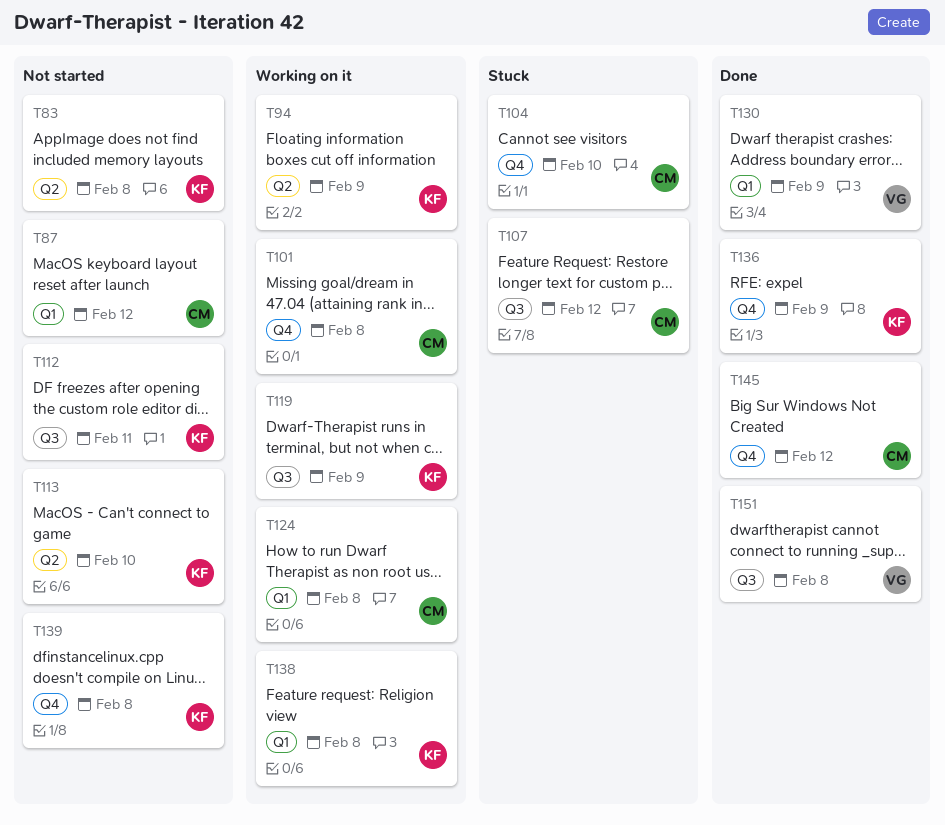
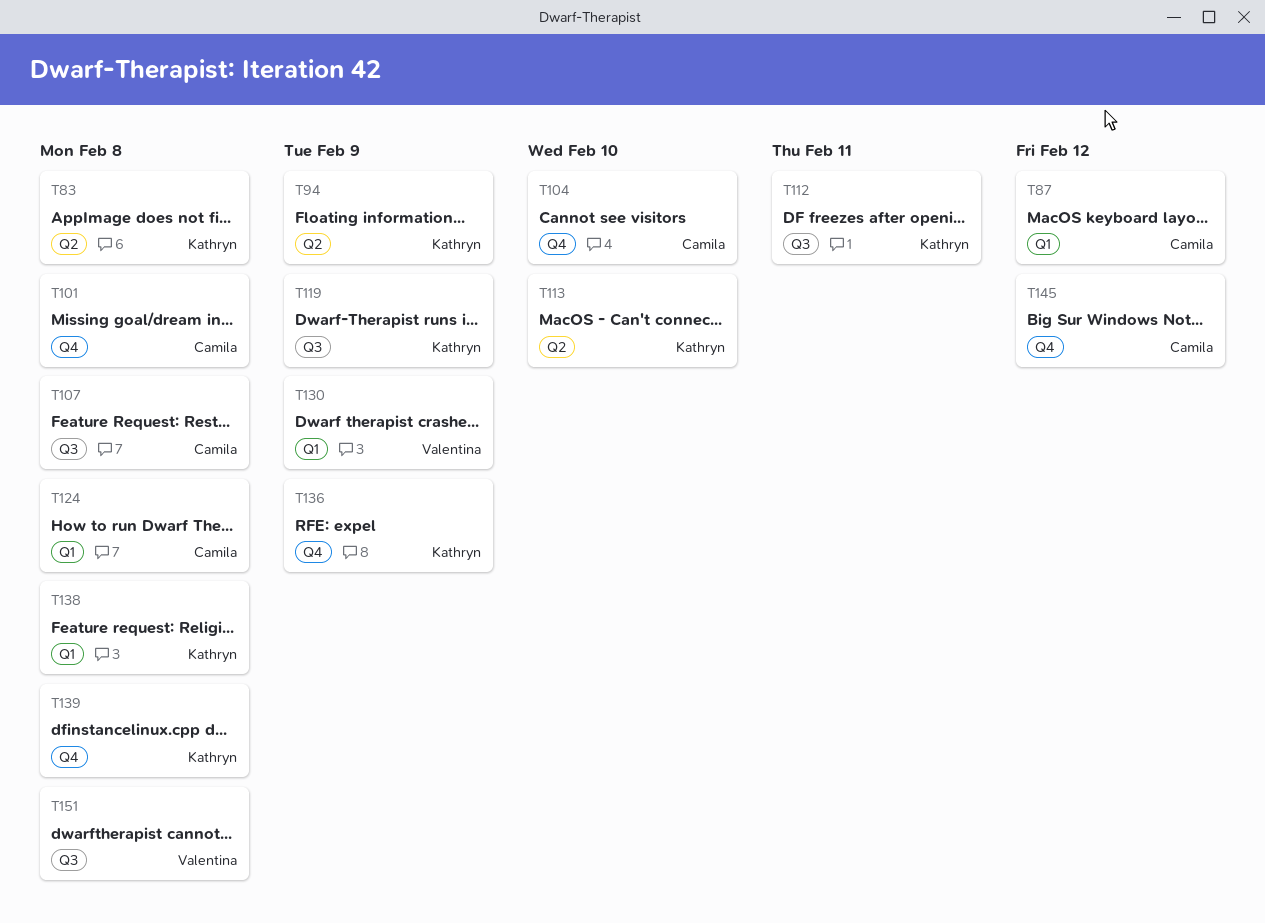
T107, due: Feb 12 -> Feb 8

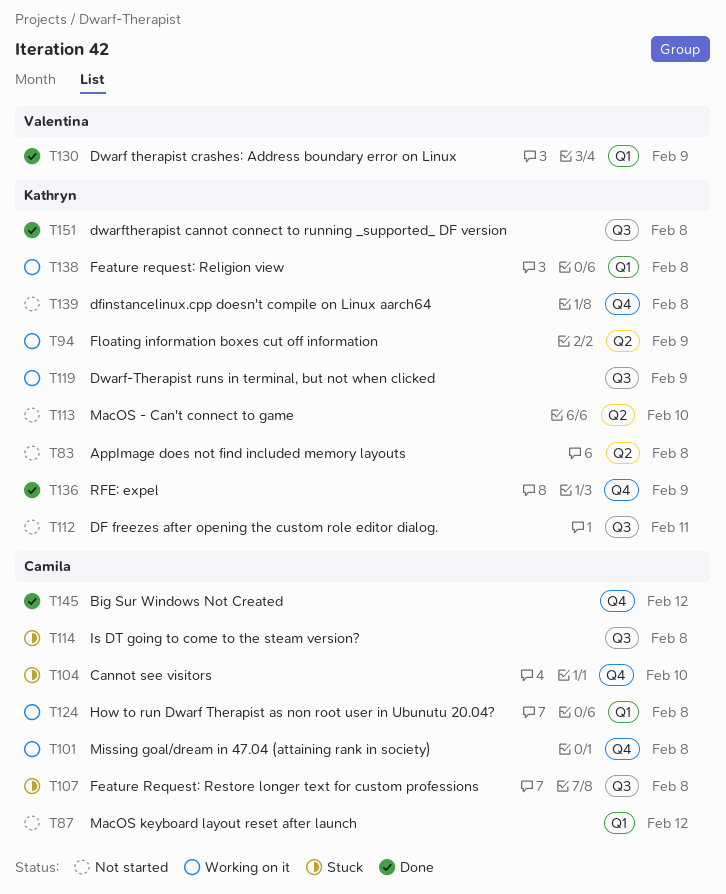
T114: none -> present
T151, owner: Valentina -> Kathryn

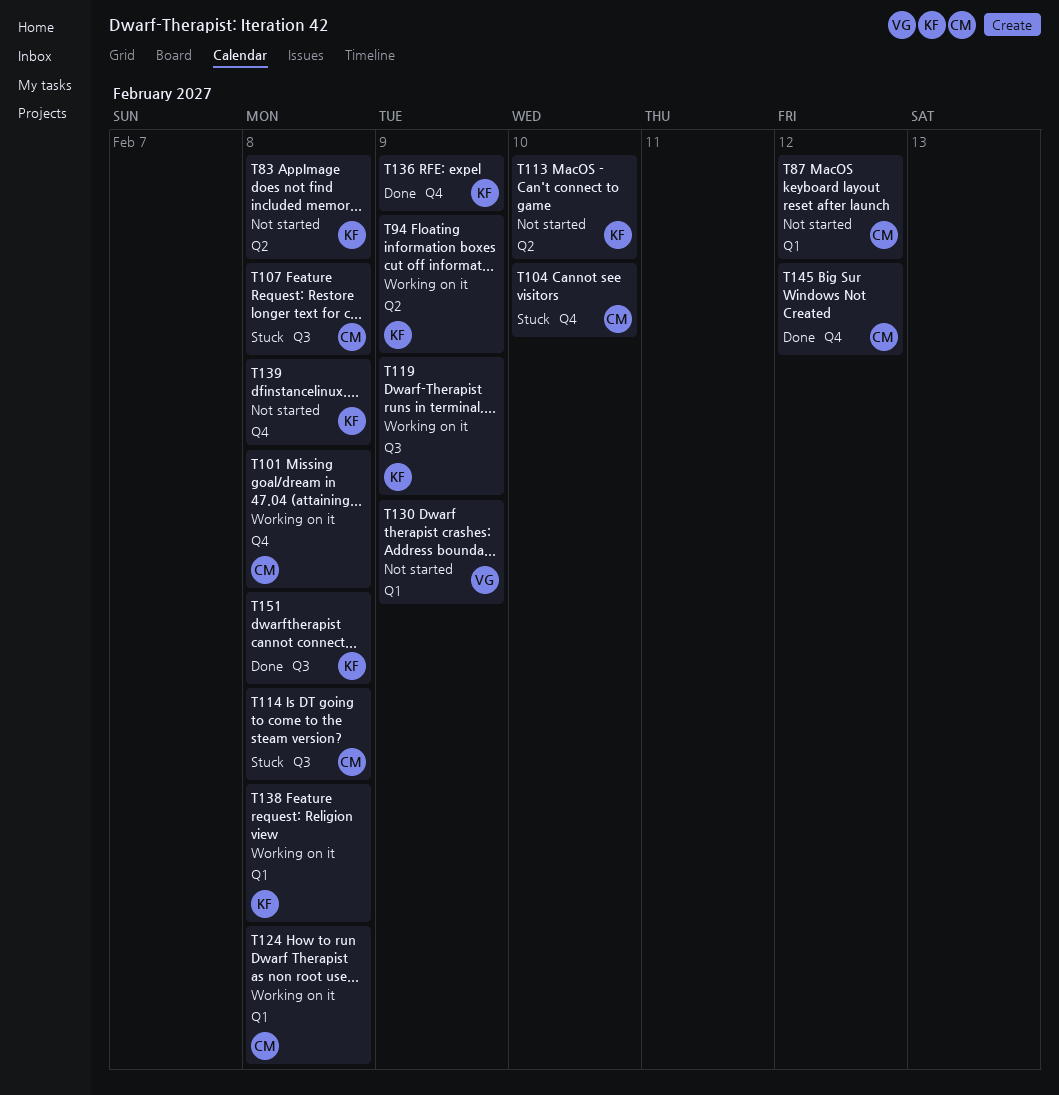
T112: present -> none
T130, status: Done -> Not started

